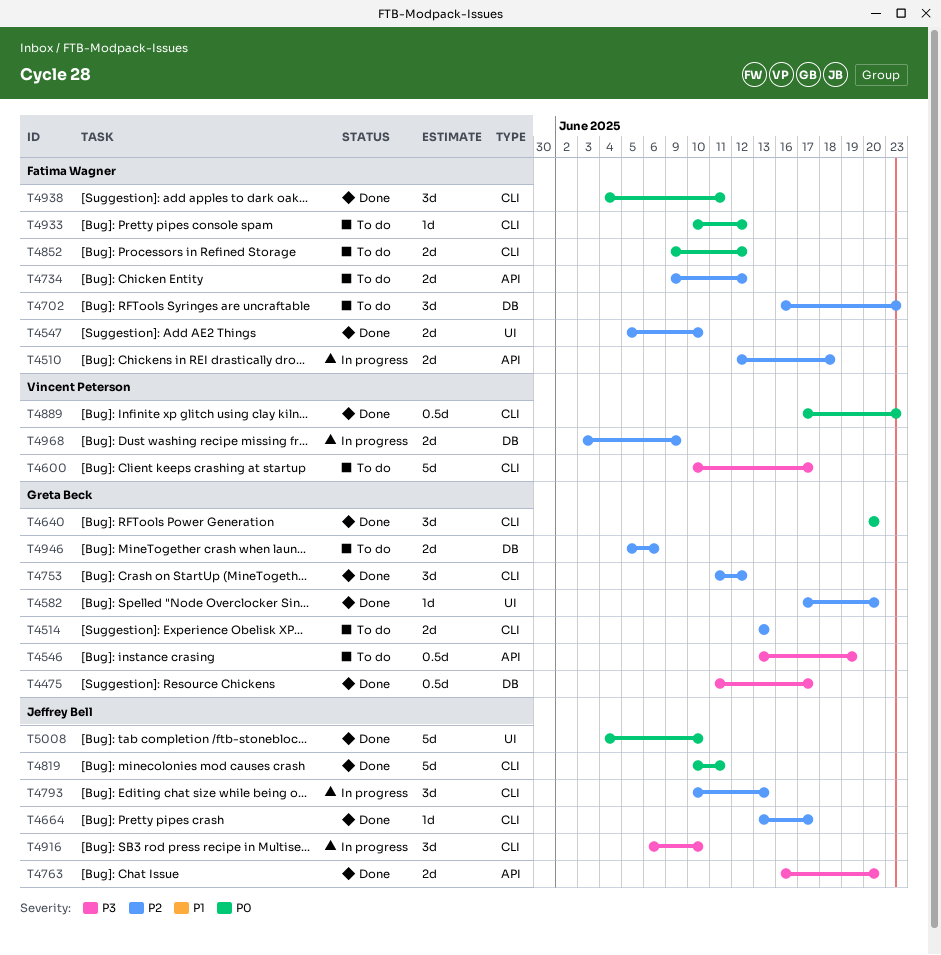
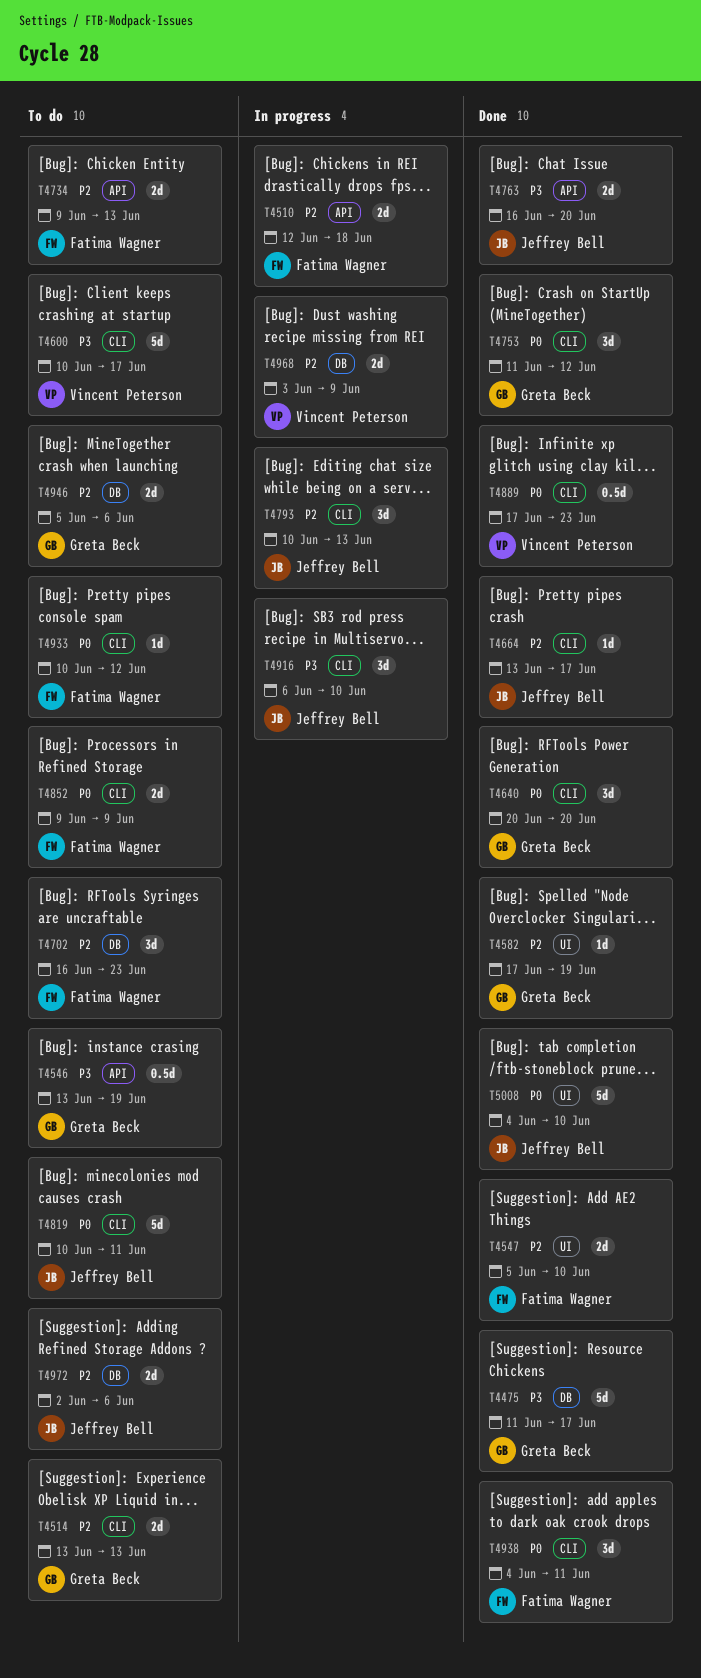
T4475, estimate: 0.5d -> 5d
T4582, due: Jun 20 -> Jun 19
T4734, due: Jun 12 -> Jun 13
T4753, priority: P2 -> P0
T4819, status: Done -> To do
T4852, due: Jun 12 -> Jun 9
T4972: none -> present

